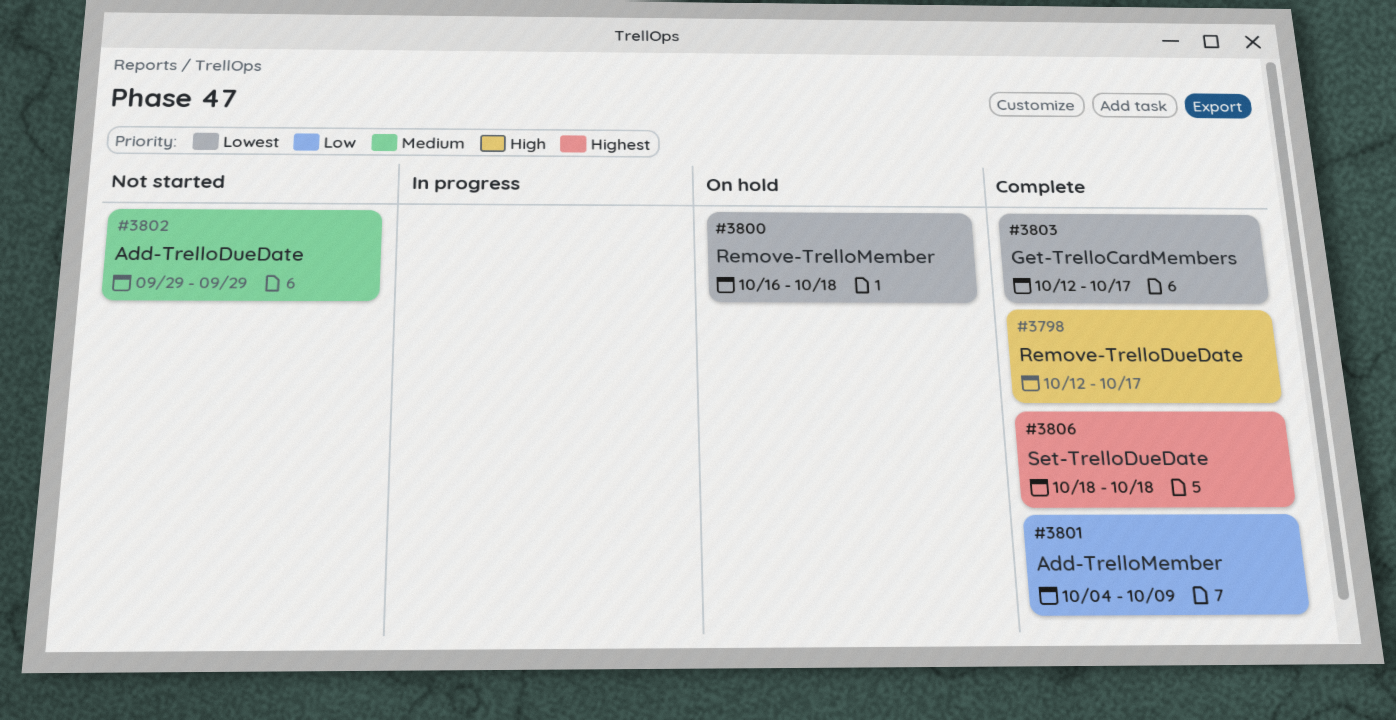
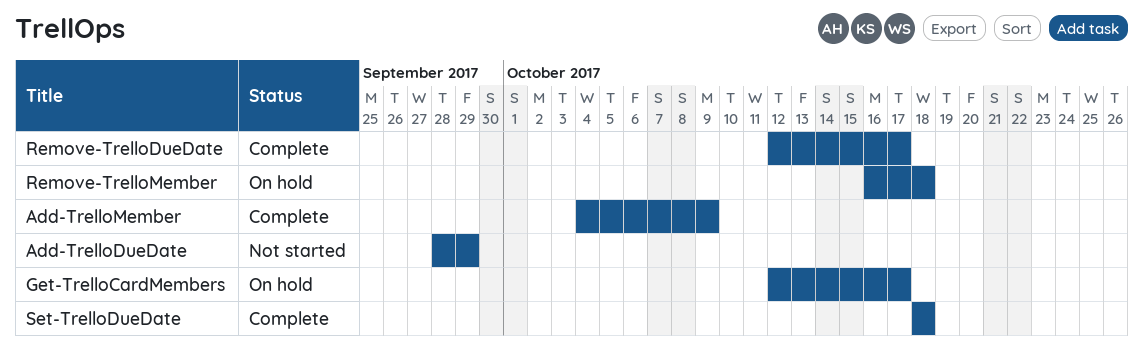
Add-TrelloDueDate, start: Sep 29 -> Sep 28
Get-TrelloCardMembers, status: Complete -> On hold

